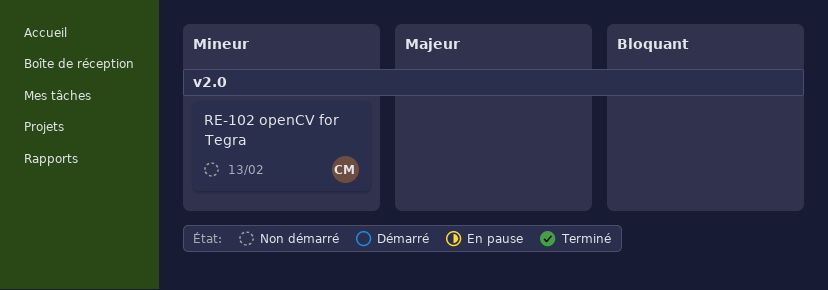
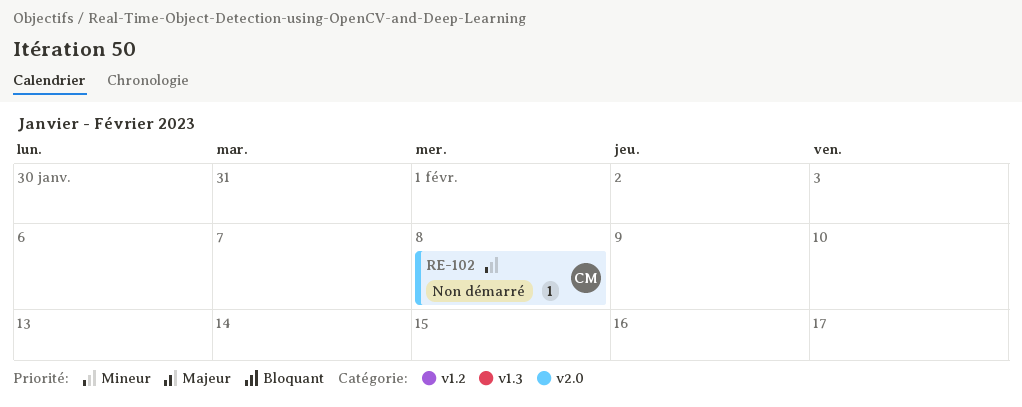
RE-102, due: Feb 13 -> Feb 8

